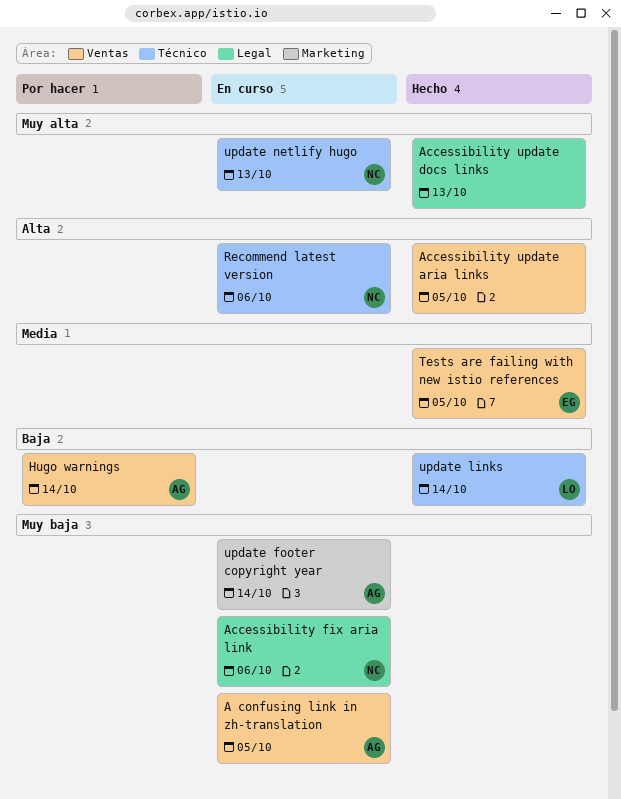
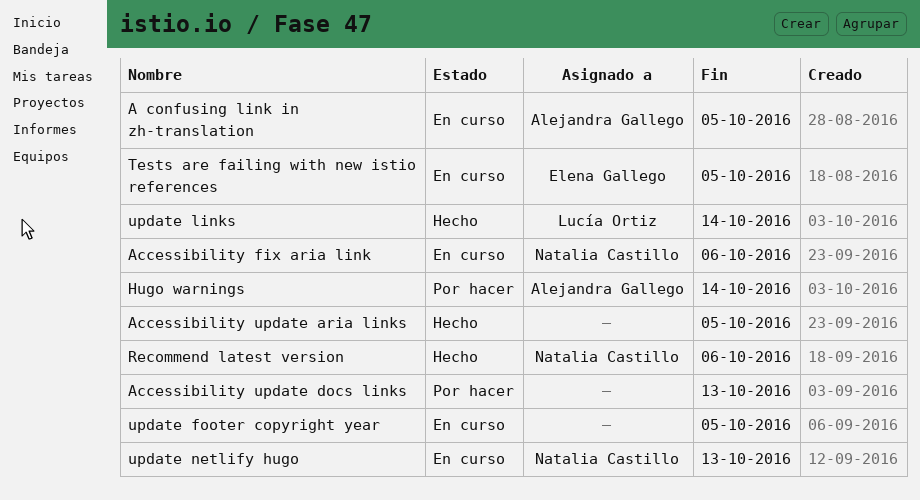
Accessibility update docs links, status: Hecho -> Por hacer
Recommend latest version, status: En curso -> Hecho
Tests are failing with new istio references, status: Hecho -> En curso
update footer copyright year, owner: Alejandra Gallego -> none
update footer copyright year, due: Oct 14 -> Oct 5

